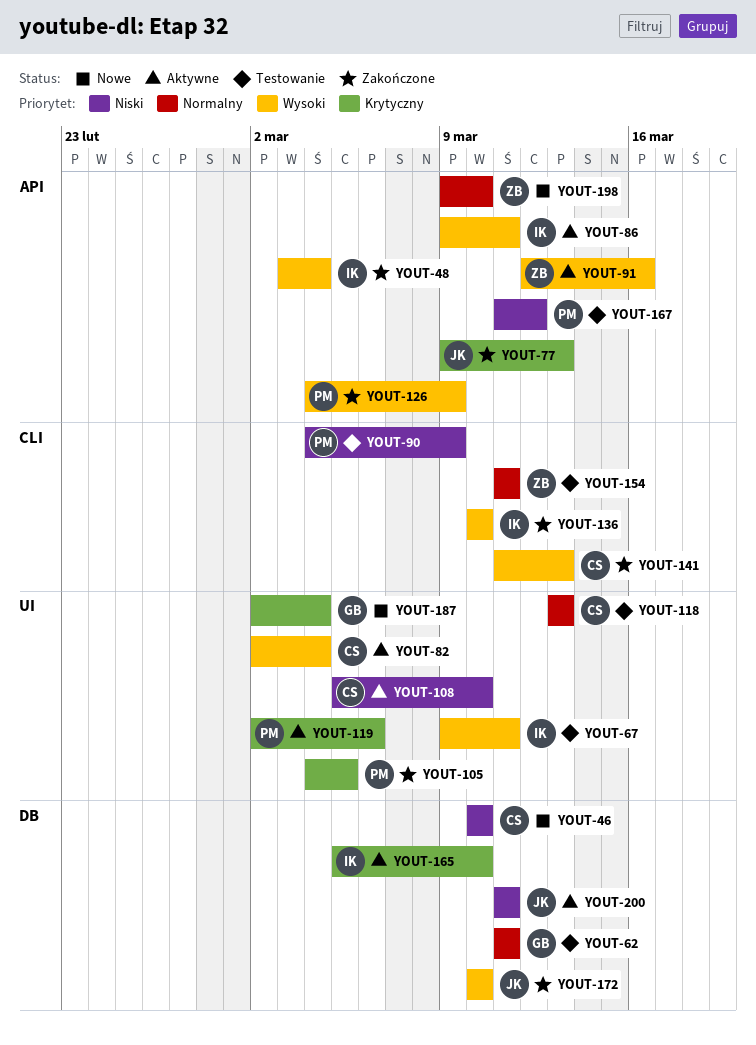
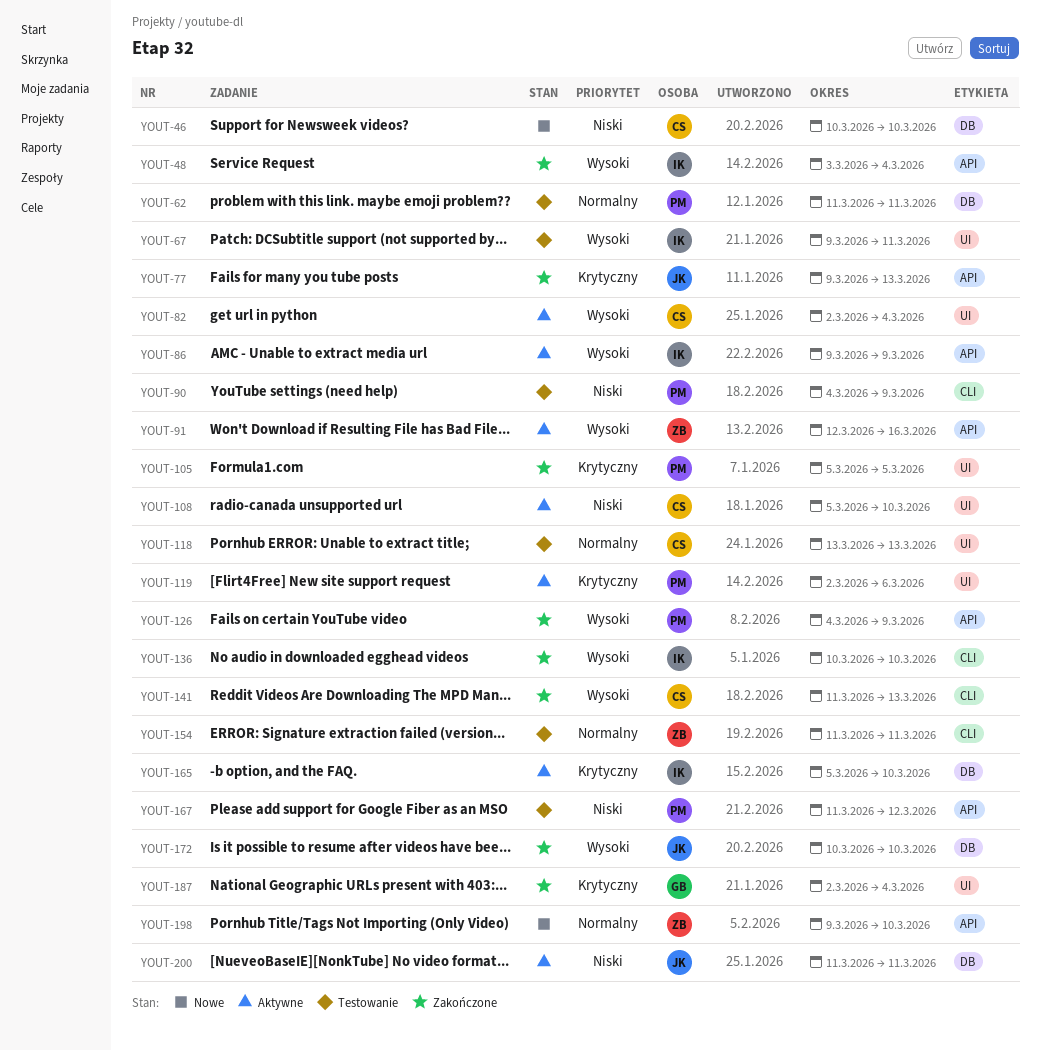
YOUT-62, owner: GB -> PM
YOUT-86, due: Mar 11 -> Mar 9
YOUT-105, start: Mar 4 -> Mar 5
YOUT-187, status: Nowe -> Zakończone

